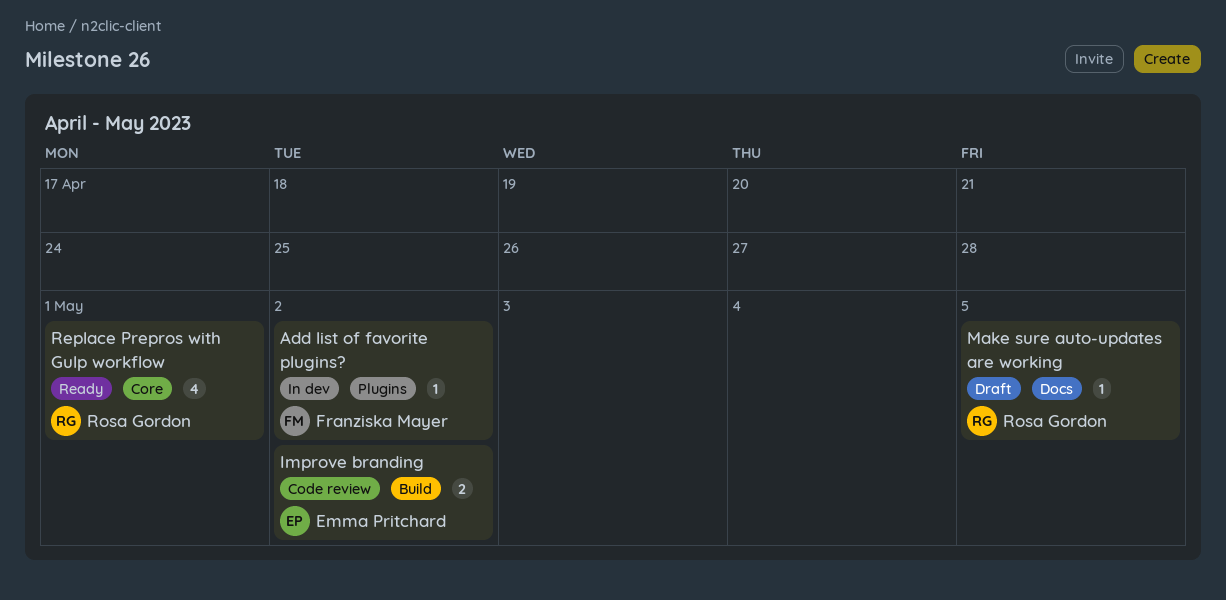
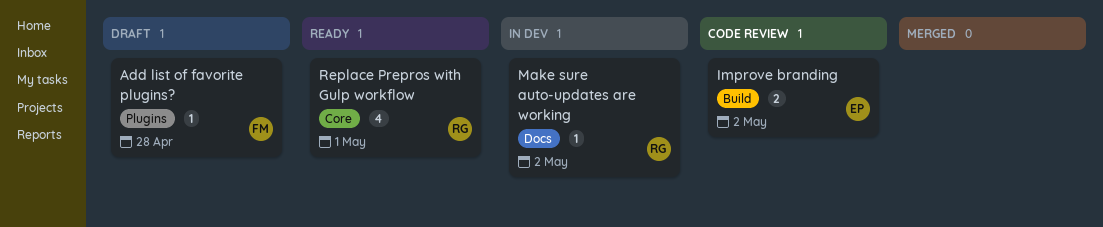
Add list of favorite plugins?, status: In dev -> Draft
Add list of favorite plugins?, due: May 2 -> Apr 28
Make sure auto-updates are working, status: Draft -> In dev
Make sure auto-updates are working, due: May 5 -> May 2

